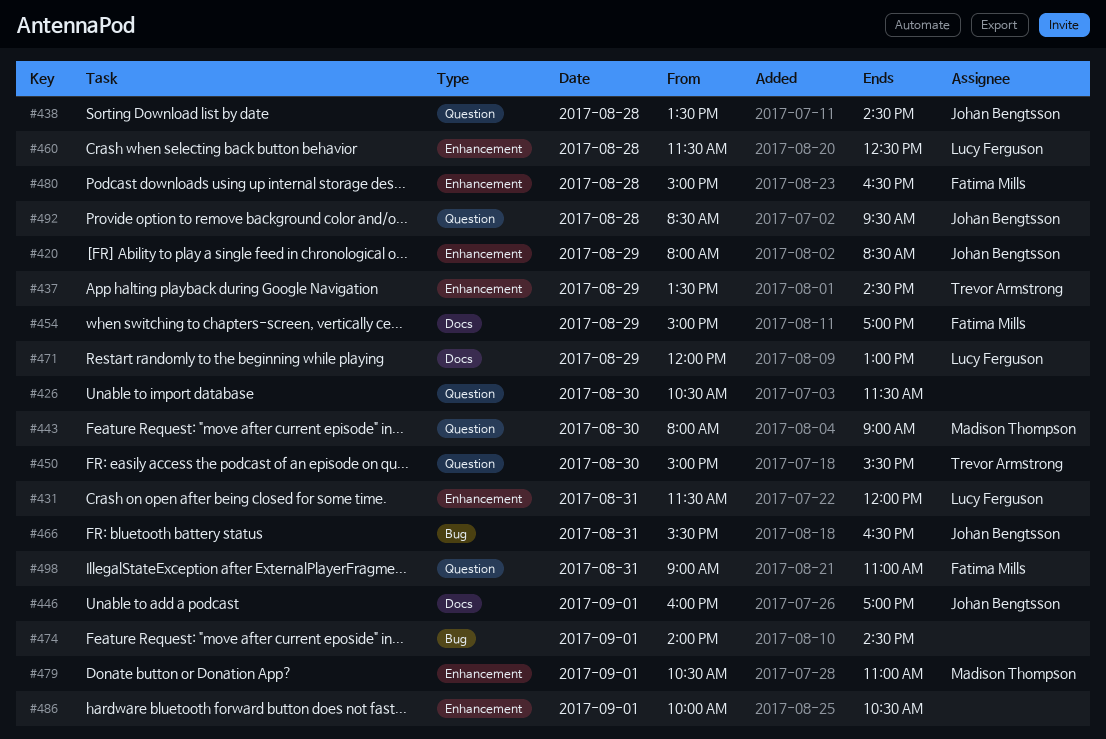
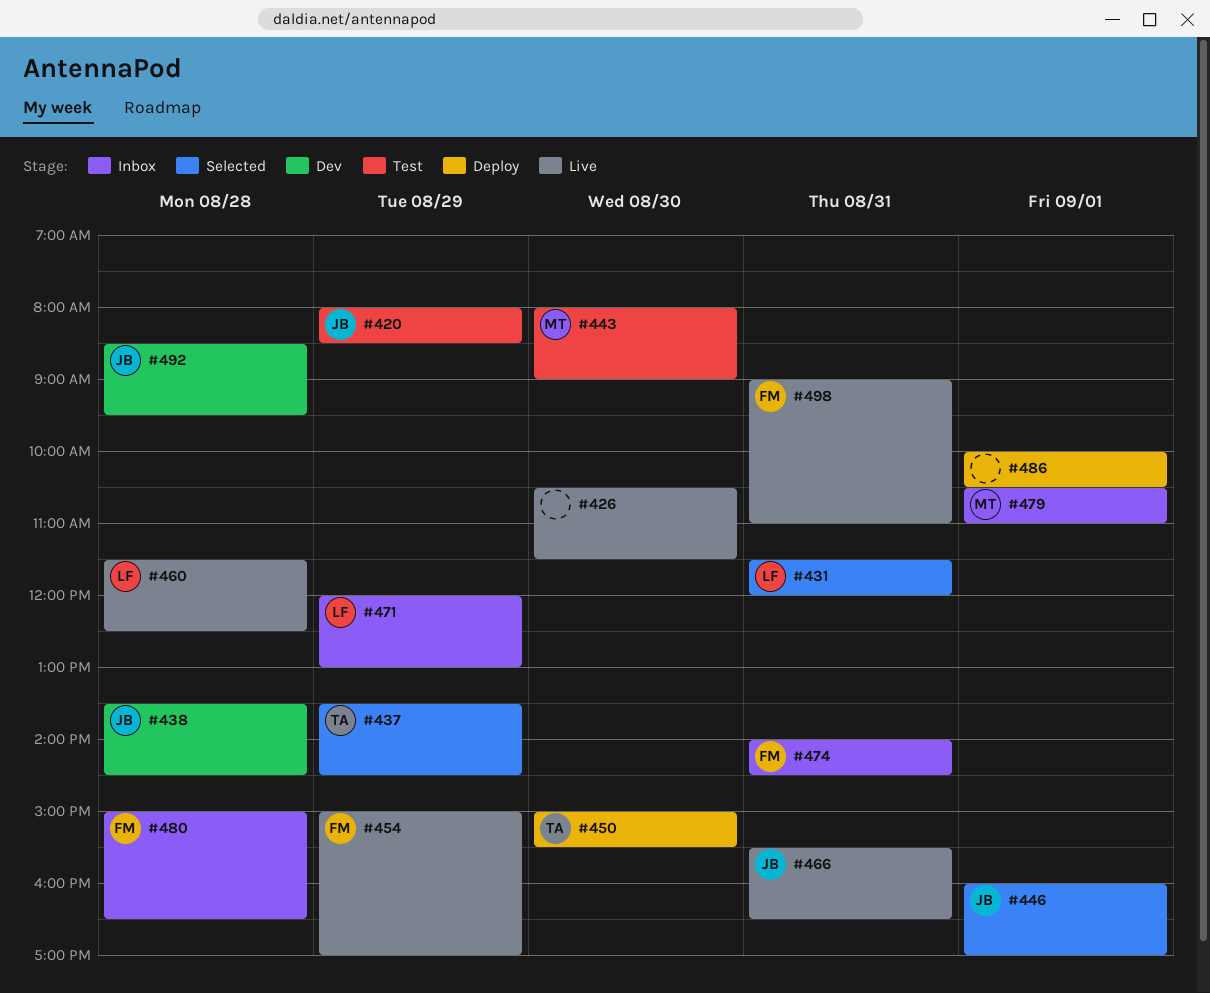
#474, owner: none -> Fatima Mills
#474, day: Sep 1 -> Aug 31

